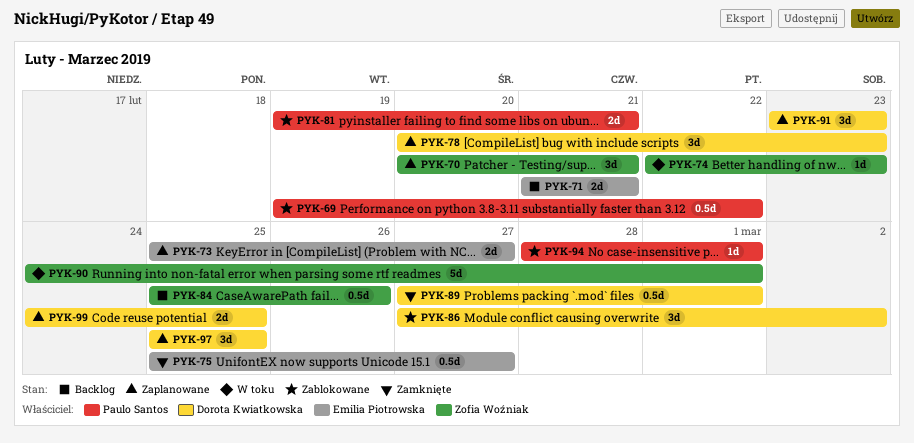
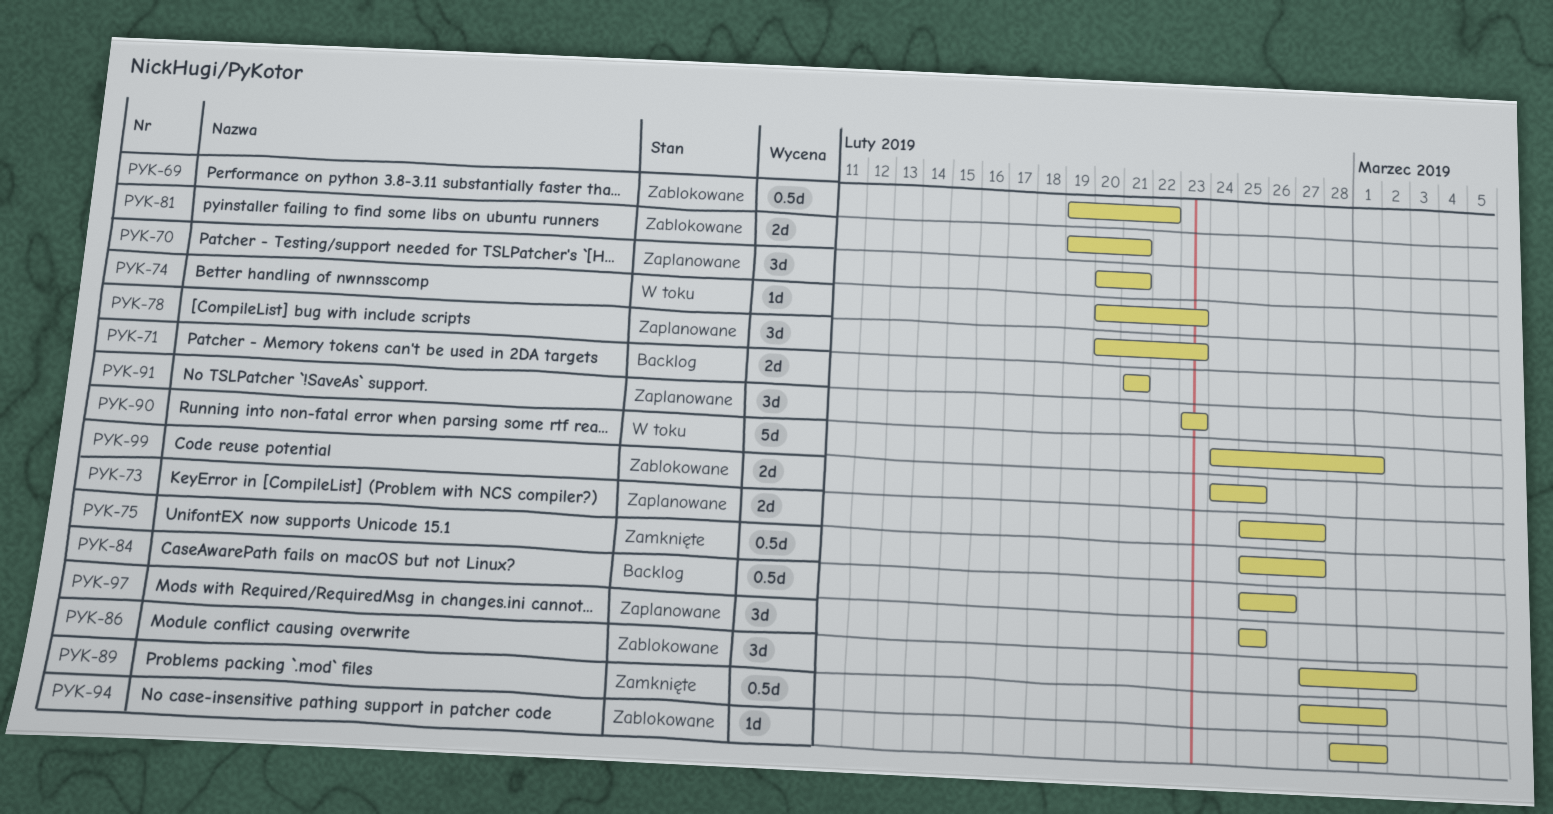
PYK-74, start: Feb 22 -> Feb 20
PYK-99, status: Zaplanowane -> Zablokowane

